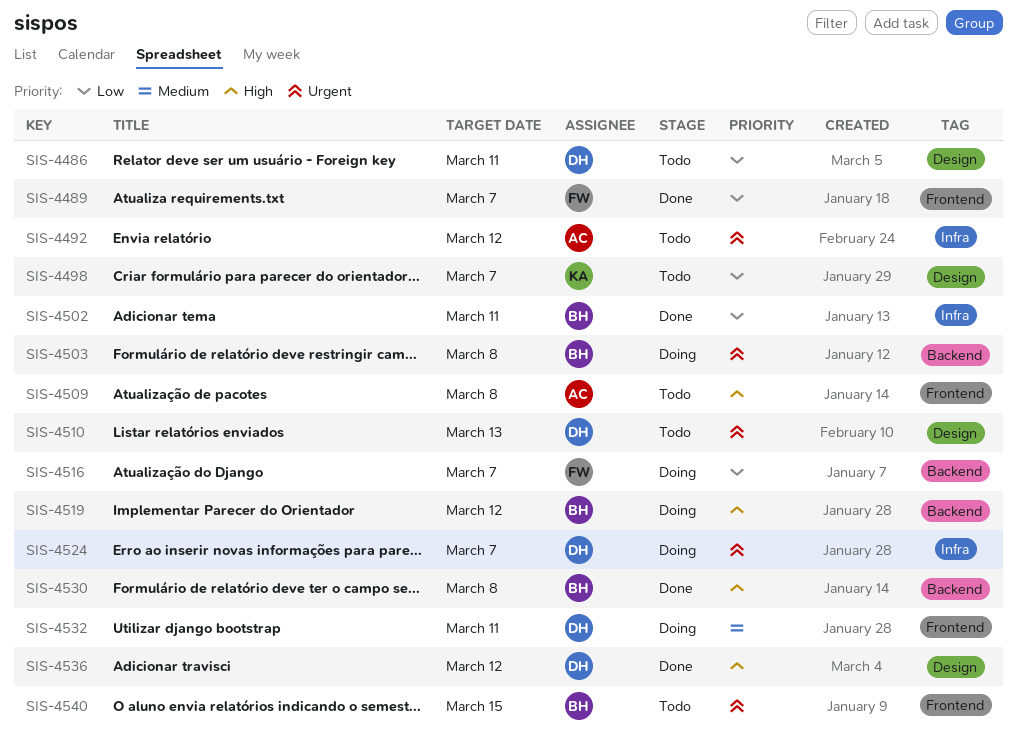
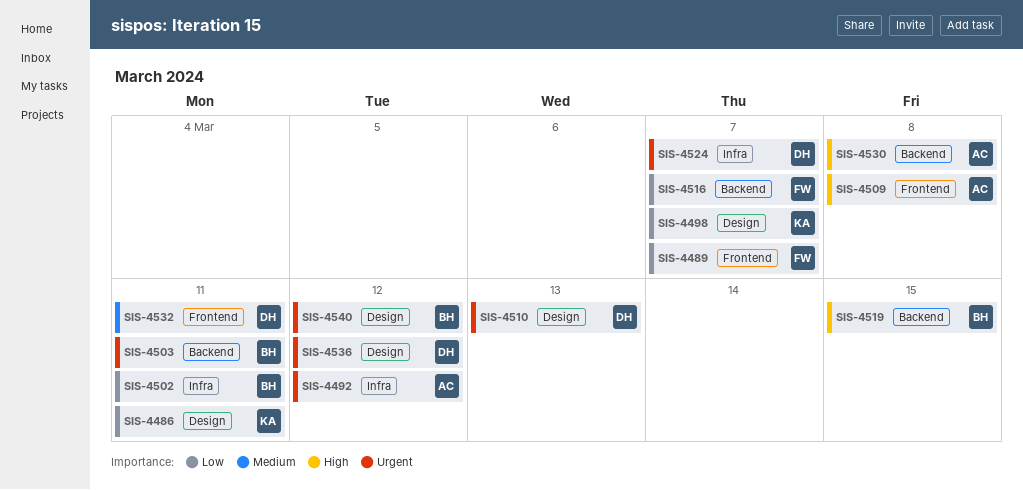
SIS-4486, owner: DH -> KA
SIS-4503, due: Mar 8 -> Mar 11
SIS-4519, due: Mar 12 -> Mar 15
SIS-4530, owner: BH -> AC
SIS-4536, priority: High -> Urgent
SIS-4540, label: Frontend -> Design
SIS-4540, due: Mar 15 -> Mar 12

